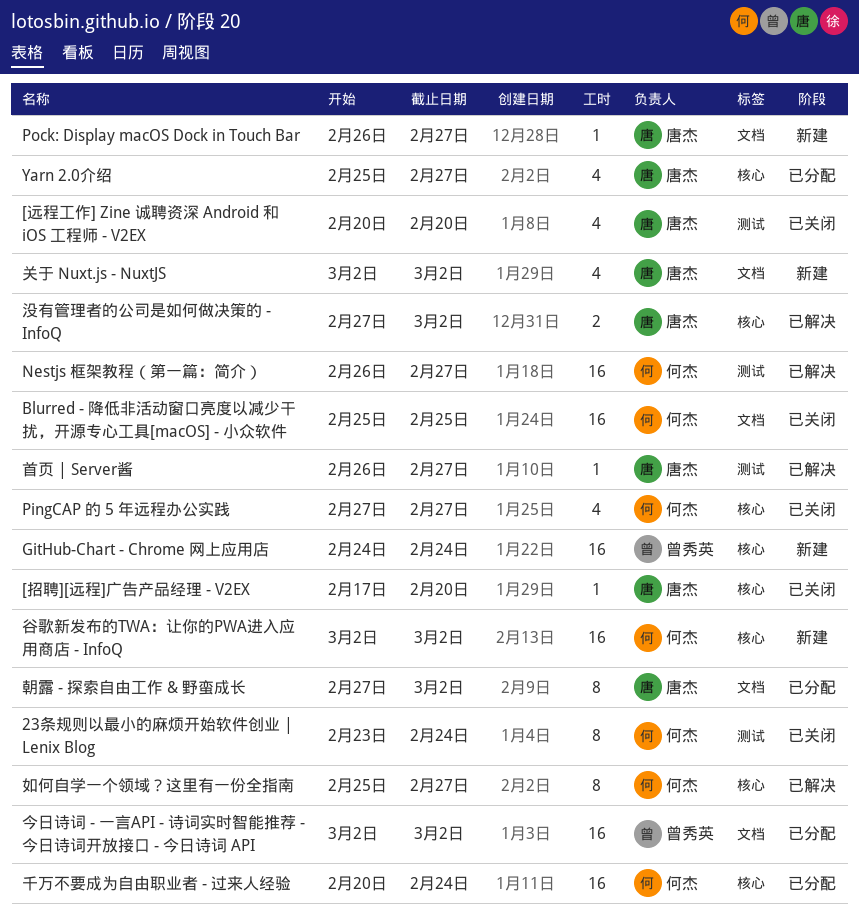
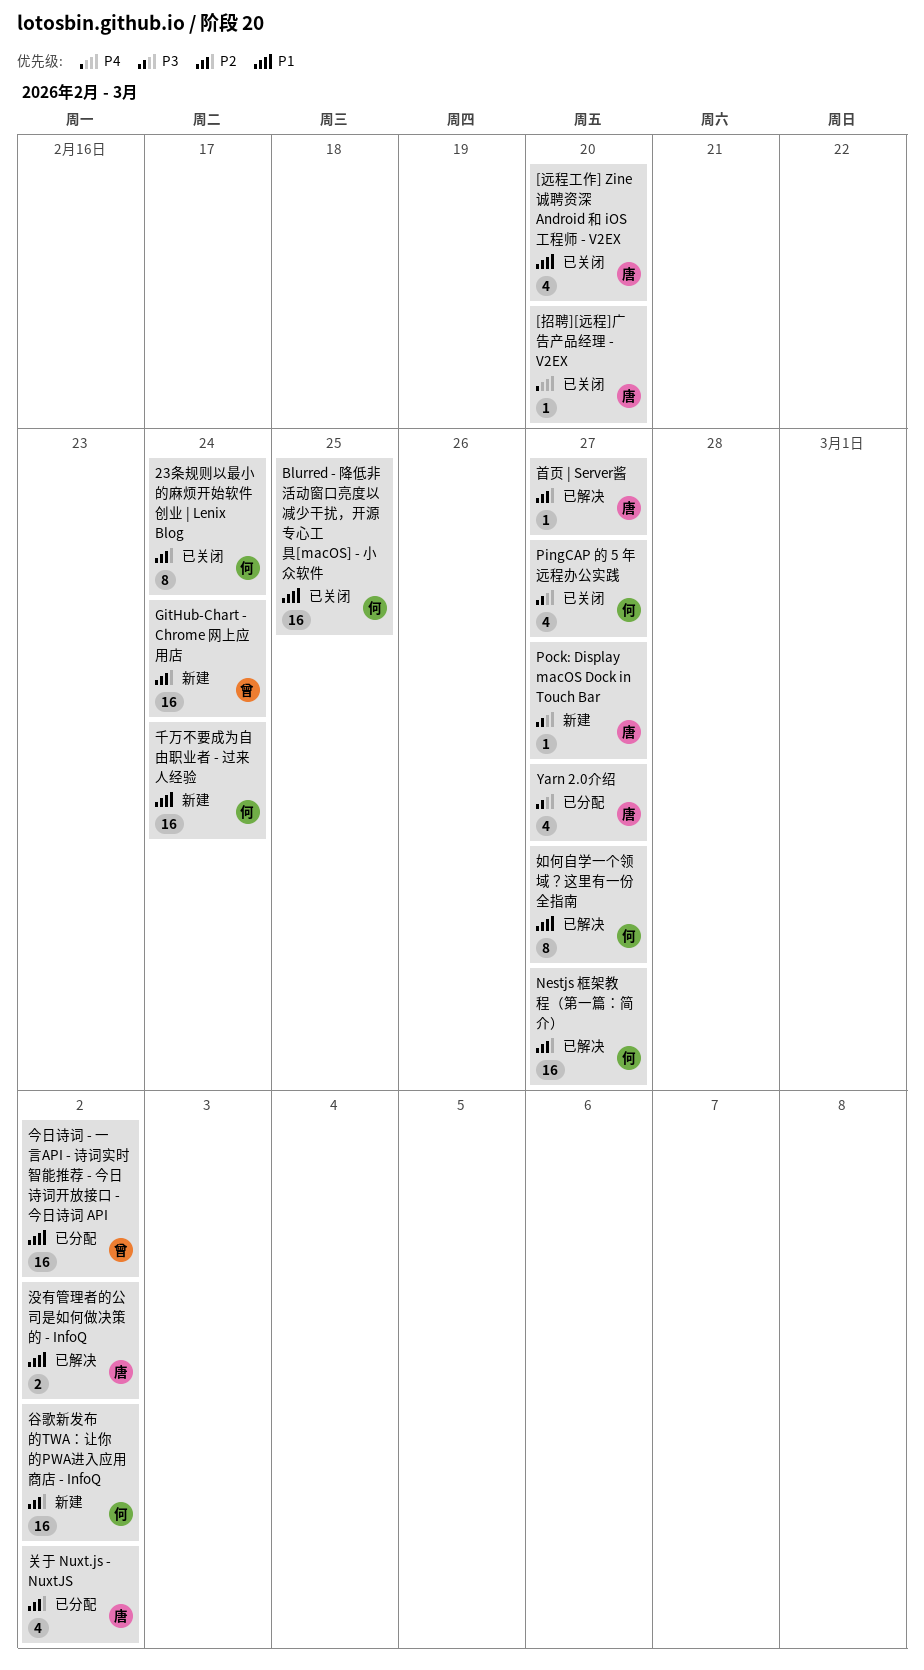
关于 Nuxt.js - NuxtJS, status: 新建 -> 已分配
千万不要成为自由职业者 - 过来人经验, status: 已分配 -> 新建
朝露 - 探索自由工作 & 野蛮成长: present -> none

